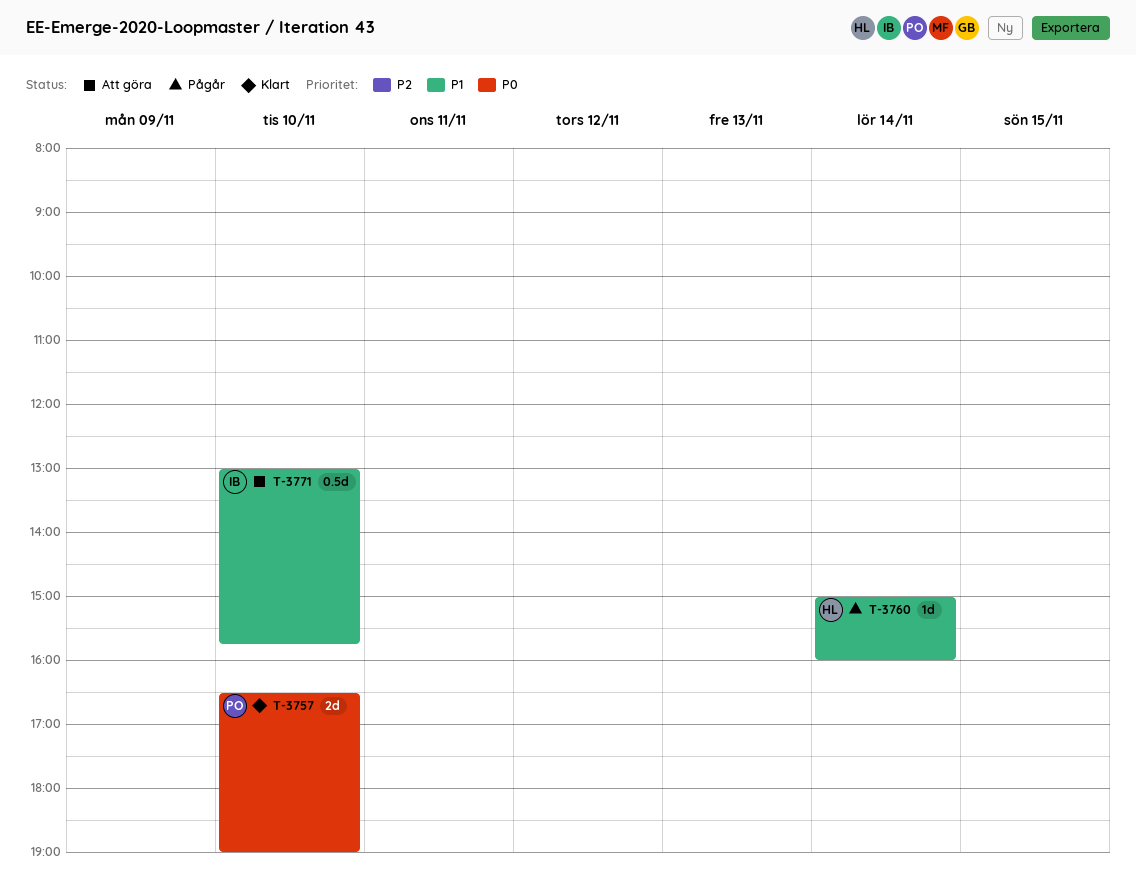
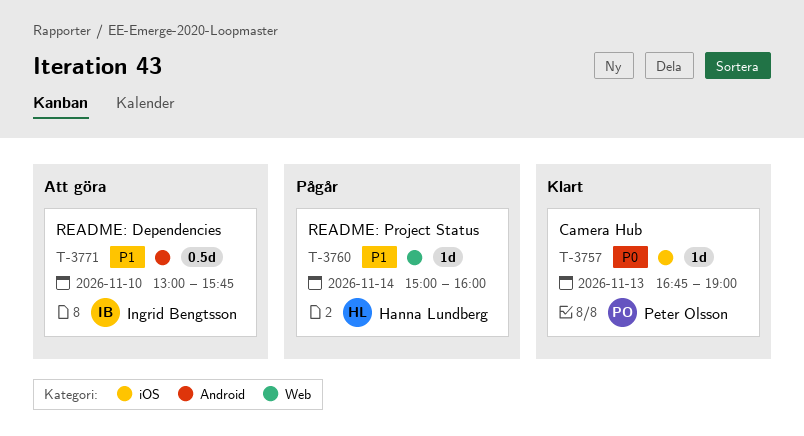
T-3757, estimate: 2d -> 1d
T-3757, day: Nov 10 -> Nov 13
T-3757, begins: 16:30 -> 16:45

